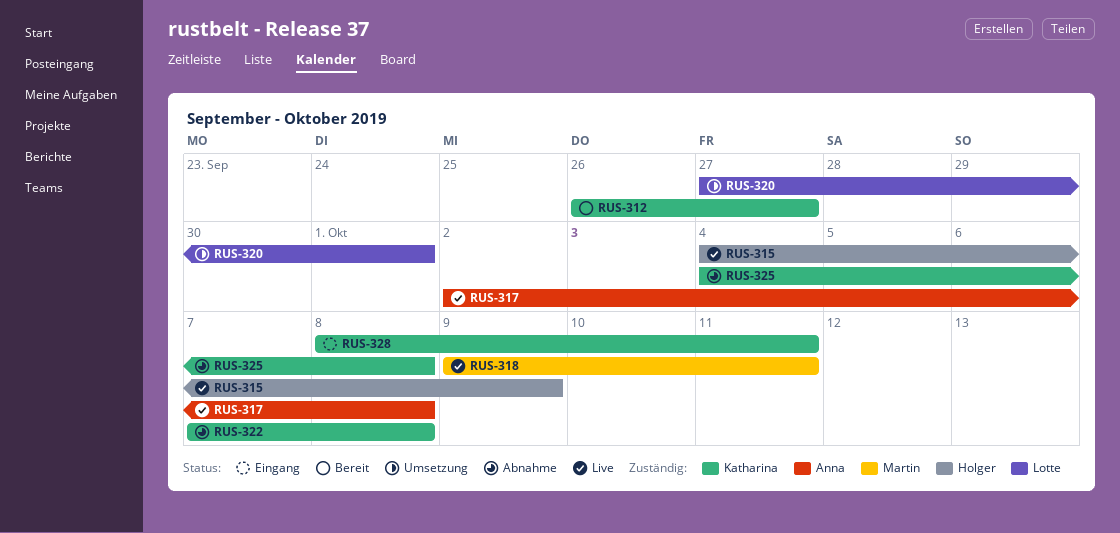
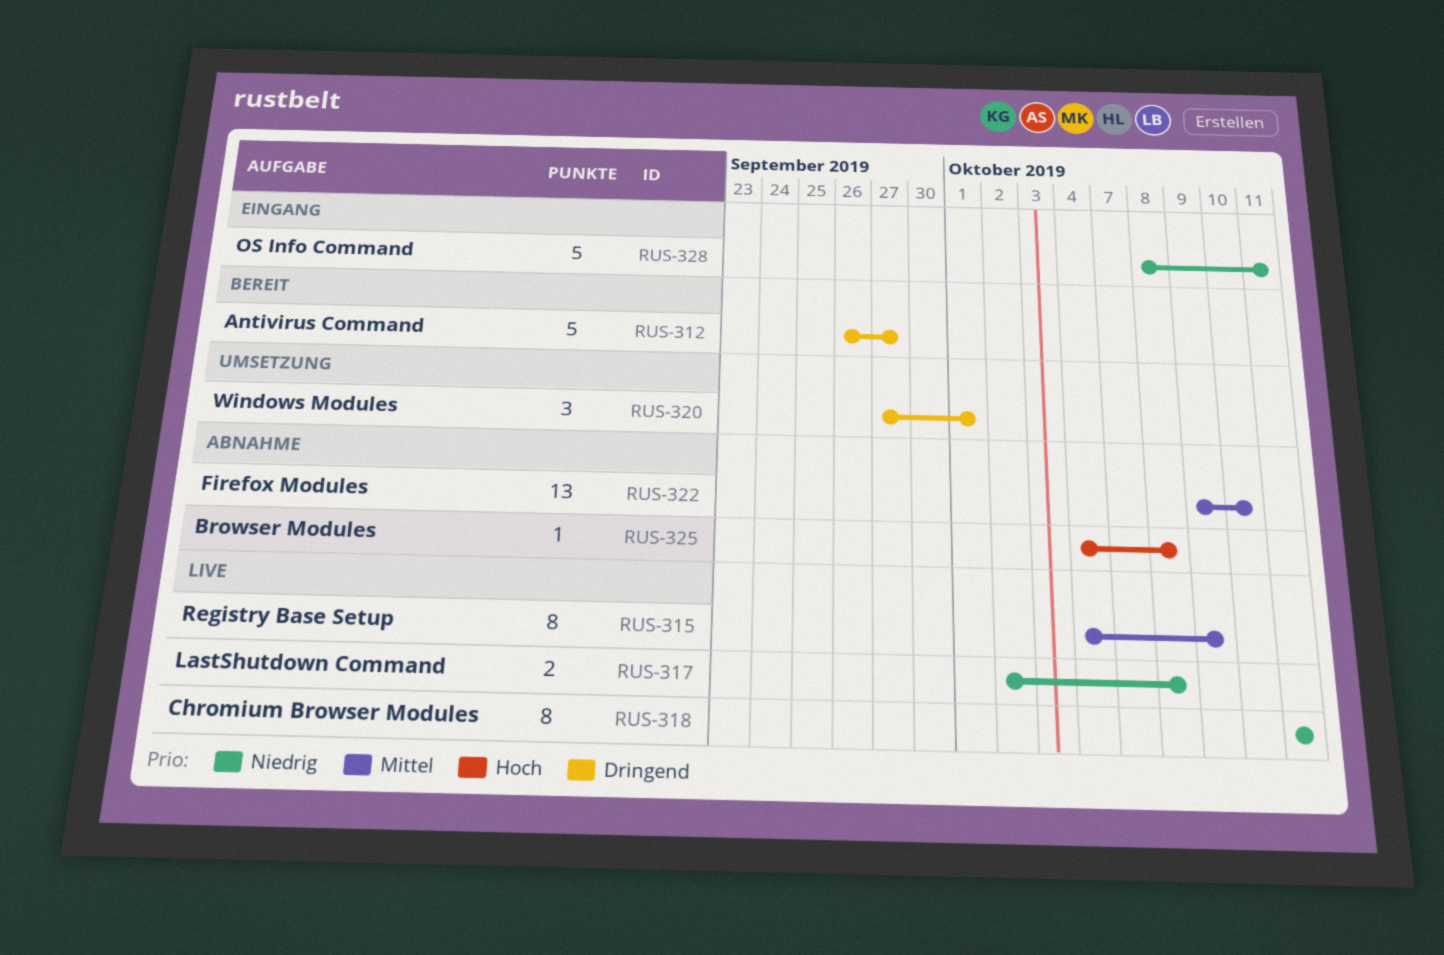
RUS-318, start: Oct 9 -> Oct 11
RUS-322, start: Oct 7 -> Oct 9
RUS-322, due: Oct 8 -> Oct 10

